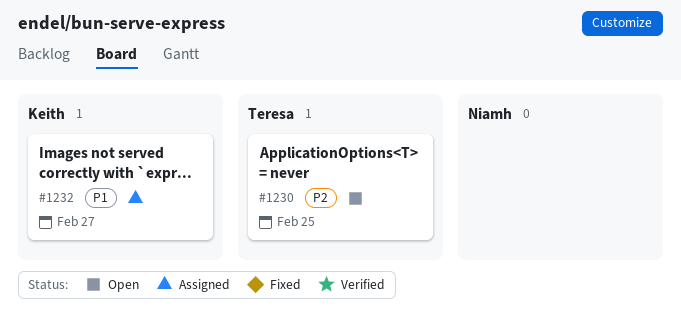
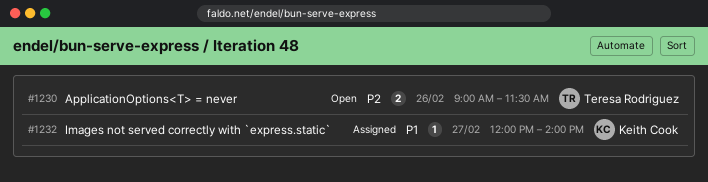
#1230, day: Feb 25 -> Feb 26

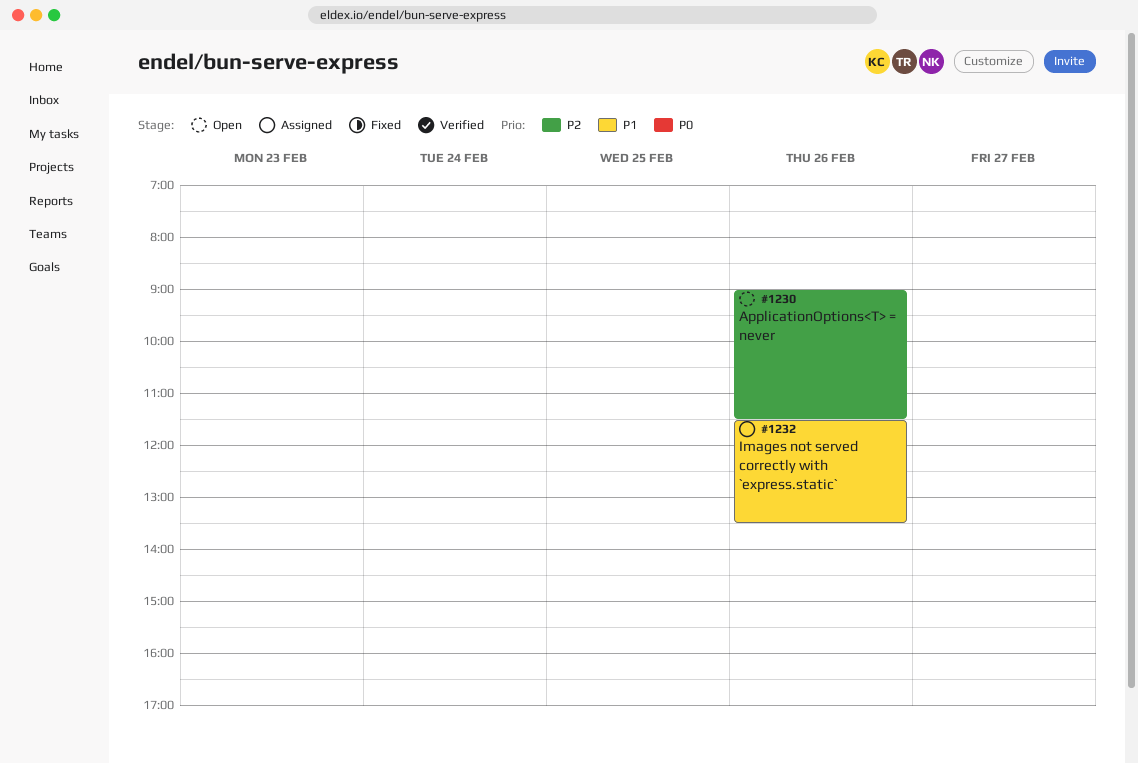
#1232, day: Feb 27 -> Feb 26
#1232, begins: 12:00 -> 11:30
#1232, ends: 14:00 -> 13:30

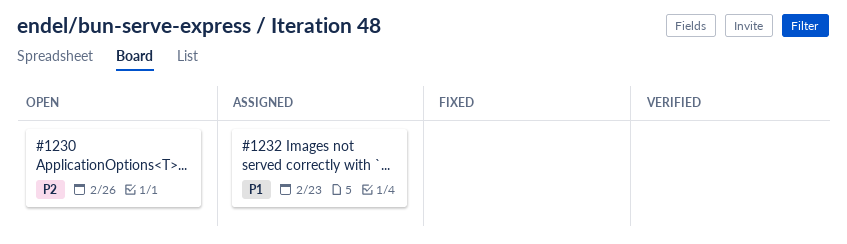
#1232, day: Feb 26 -> Feb 23

